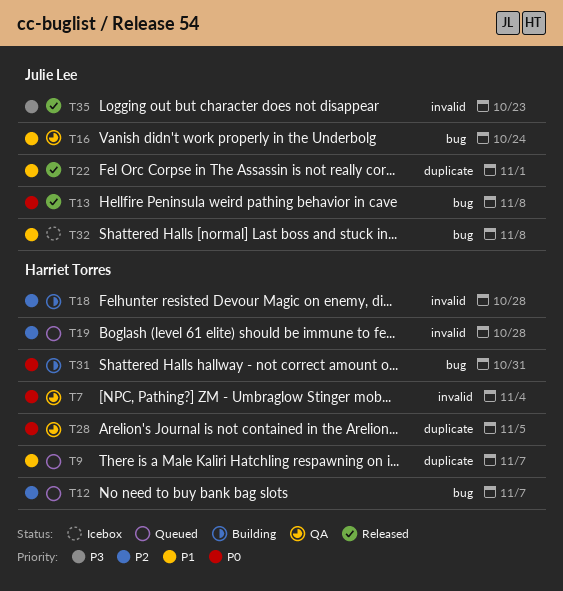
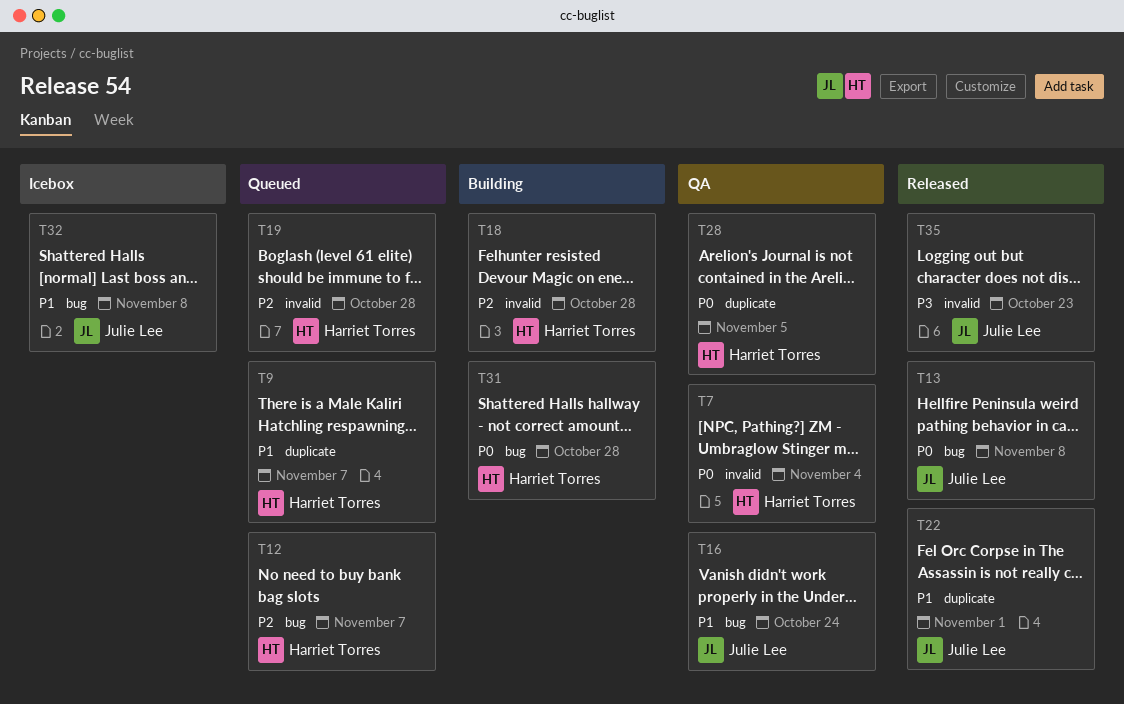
T31, due: Oct 31 -> Oct 28

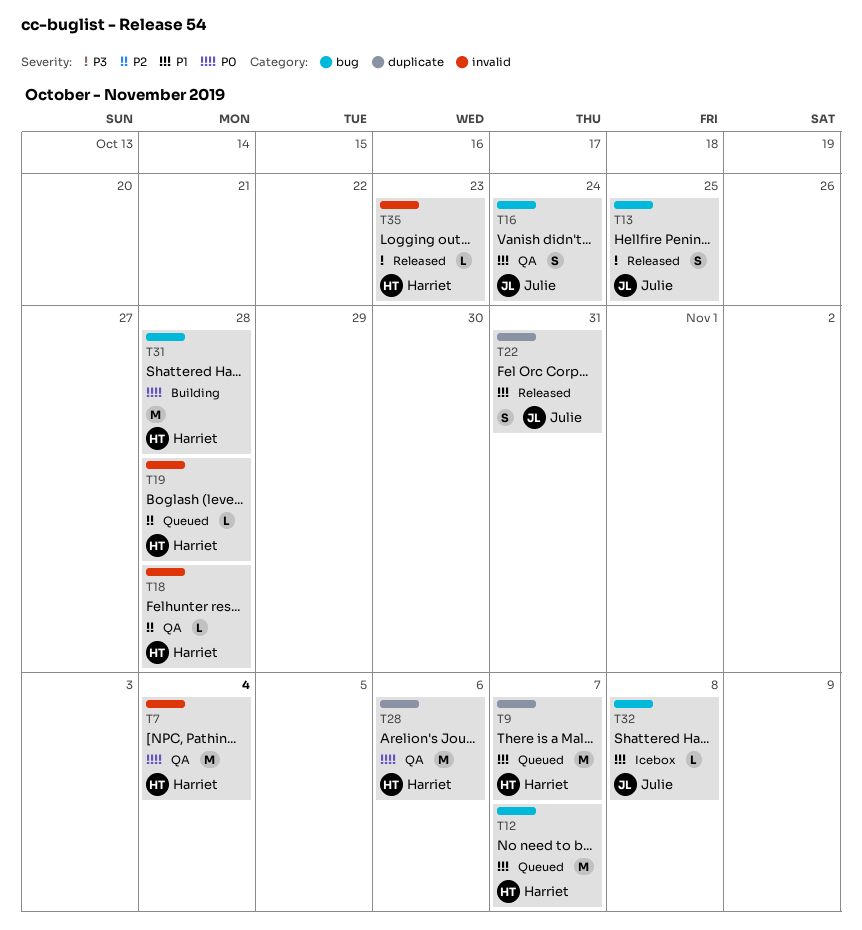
T12, priority: P2 -> P1
T13, priority: P0 -> P3
T13, due: Nov 8 -> Oct 25
T18, status: Building -> QA
T22, due: Nov 1 -> Oct 31
T28, due: Nov 5 -> Nov 6
T35, owner: Julie Lee -> Harriet Torres

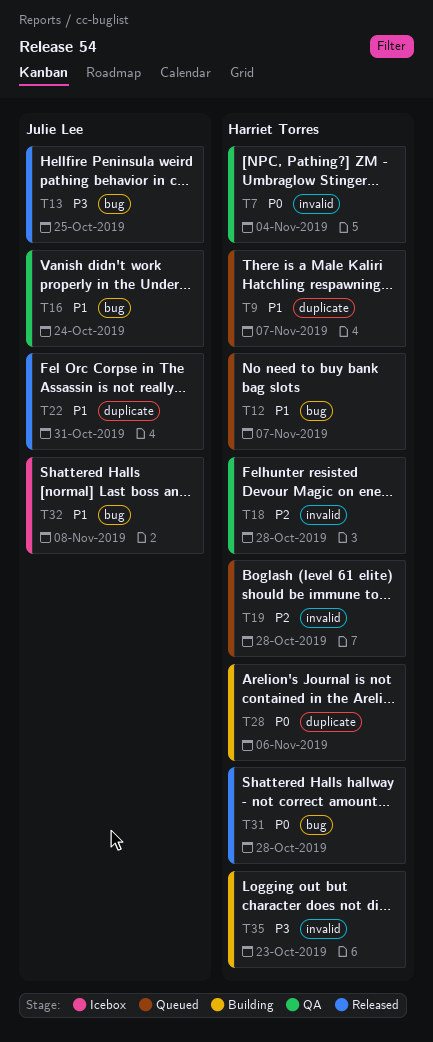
T28, status: QA -> Building
T31, status: Building -> Released
T35, status: Released -> Building

